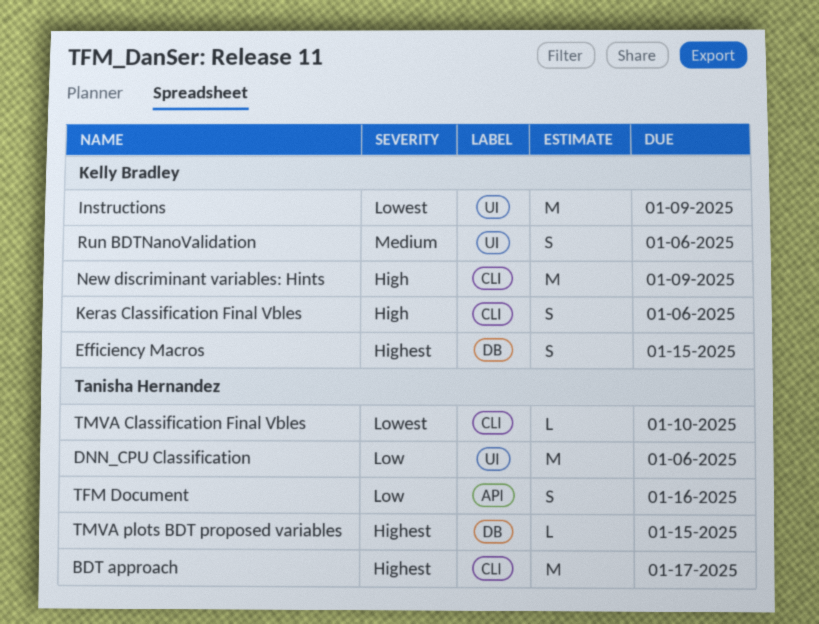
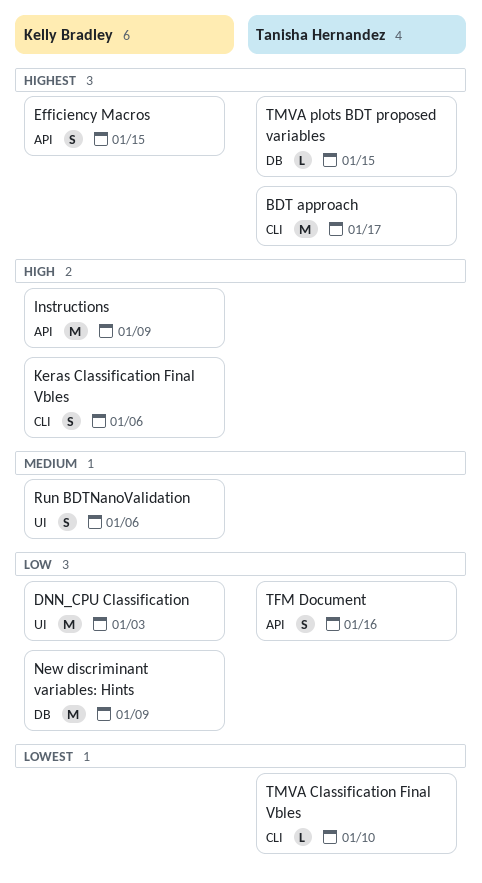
DNN_CPU Classification, owner: Tanisha Hernandez -> Kelly Bradley
DNN_CPU Classification, due: Jan 6 -> Jan 3
Efficiency Macros, label: DB -> API
Instructions, priority: Lowest -> High
Instructions, label: UI -> API
New discriminant variables: Hints, priority: High -> Low
New discriminant variables: Hints, label: CLI -> DB

